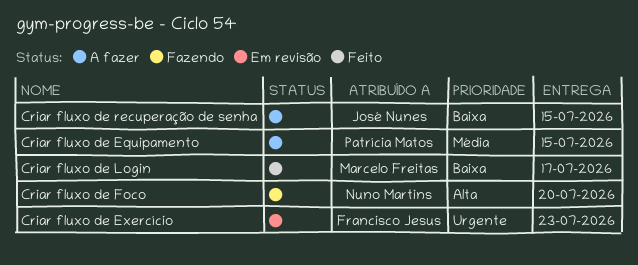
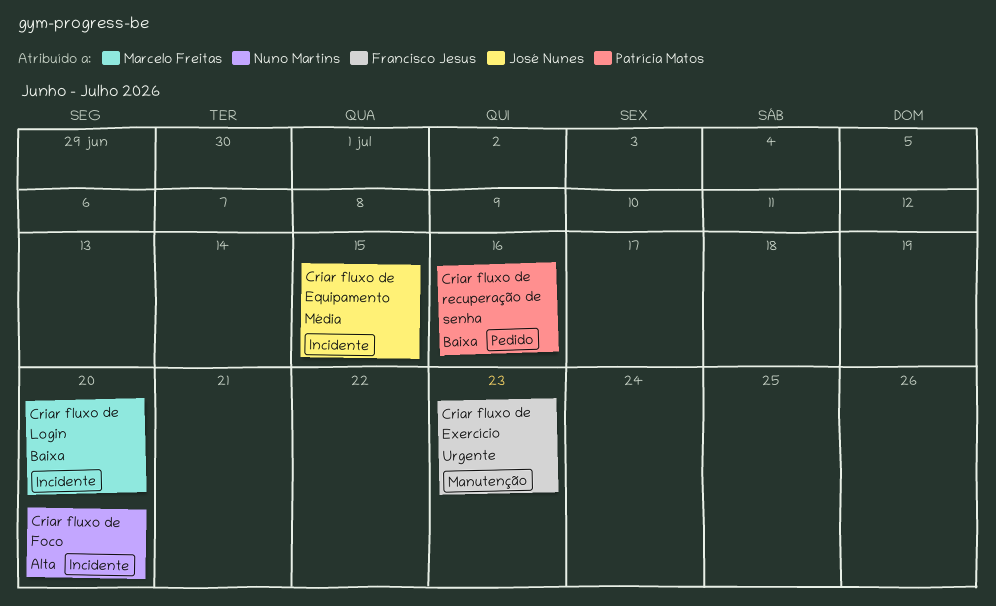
Criar fluxo de Equipamento, owner: Patrícia Matos -> José Nunes
Criar fluxo de Login, due: Jul 17 -> Jul 20
Criar fluxo de recuperação de senha, owner: José Nunes -> Patrícia Matos
Criar fluxo de recuperação de senha, due: Jul 15 -> Jul 16

